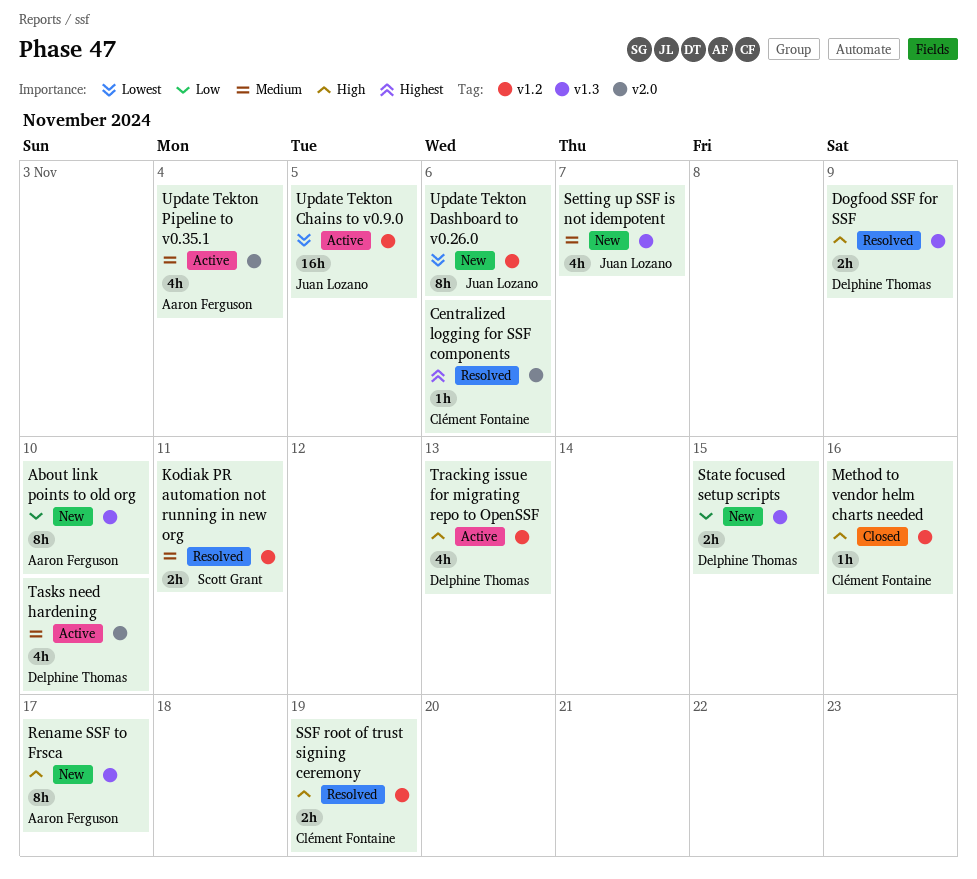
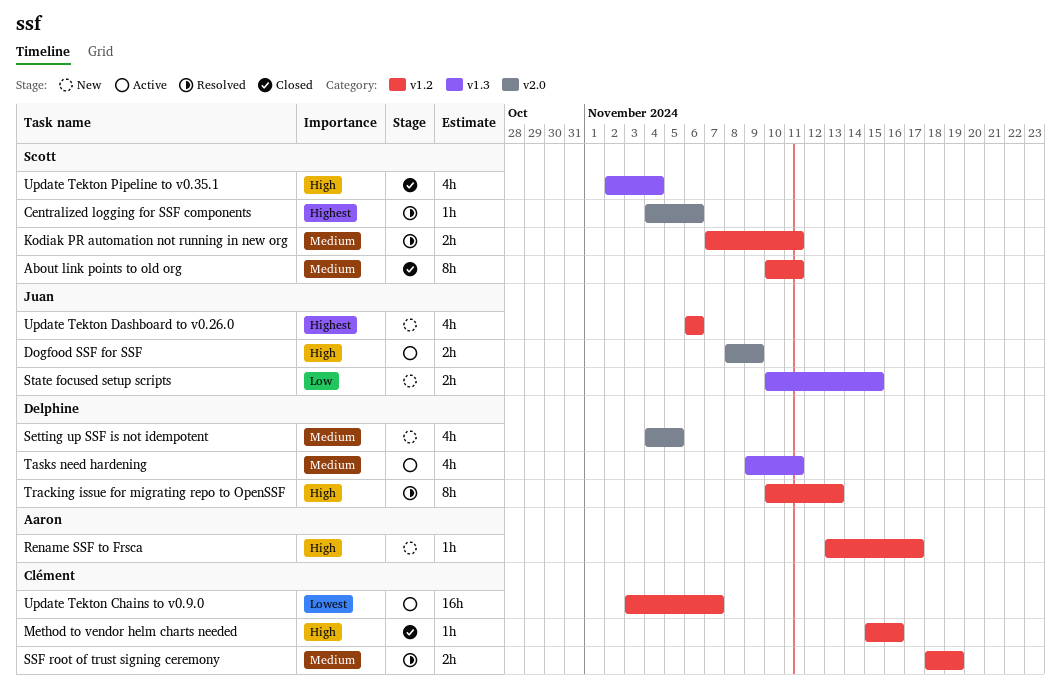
About link points to old org, status: New -> Closed
About link points to old org, owner: Aaron Ferguson -> Scott Grant
About link points to old org, priority: Low -> Medium
About link points to old org, label: v1.3 -> v1.2
About link points to old org, due: Nov 10 -> Nov 11
Centralized logging for SSF components, owner: Clément Fontaine -> Scott Grant
Dogfood SSF for SSF, status: Resolved -> Active
Dogfood SSF for SSF, owner: Delphine Thomas -> Juan Lozano
Dogfood SSF for SSF, label: v1.3 -> v2.0
Rename SSF to Frsca, label: v1.3 -> v1.2
Rename SSF to Frsca, estimate: 8h -> 1h
Setting up SSF is not idempotent, owner: Juan Lozano -> Delphine Thomas
Setting up SSF is not idempotent, label: v1.3 -> v2.0
Setting up SSF is not idempotent, due: Nov 7 -> Nov 5
SSF root of trust signing ceremony, priority: High -> Medium
State focused setup scripts, owner: Delphine Thomas -> Juan Lozano
Tasks need hardening, label: v2.0 -> v1.3
Tasks need hardening, due: Nov 10 -> Nov 11
Tracking issue for migrating repo to OpenSSF, status: Active -> Resolved
Tracking issue for migrating repo to OpenSSF, estimate: 4h -> 8h
Update Tekton Chains to v0.9.0, owner: Juan Lozano -> Clément Fontaine
Update Tekton Chains to v0.9.0, due: Nov 5 -> Nov 7
Update Tekton Dashboard to v0.26.0, priority: Lowest -> Highest
Update Tekton Dashboard to v0.26.0, estimate: 8h -> 4h
Update Tekton Pipeline to v0.35.1, status: Active -> Closed
Update Tekton Pipeline to v0.35.1, owner: Aaron Ferguson -> Scott Grant
Update Tekton Pipeline to v0.35.1, priority: Medium -> High
Update Tekton Pipeline to v0.35.1, label: v2.0 -> v1.3

